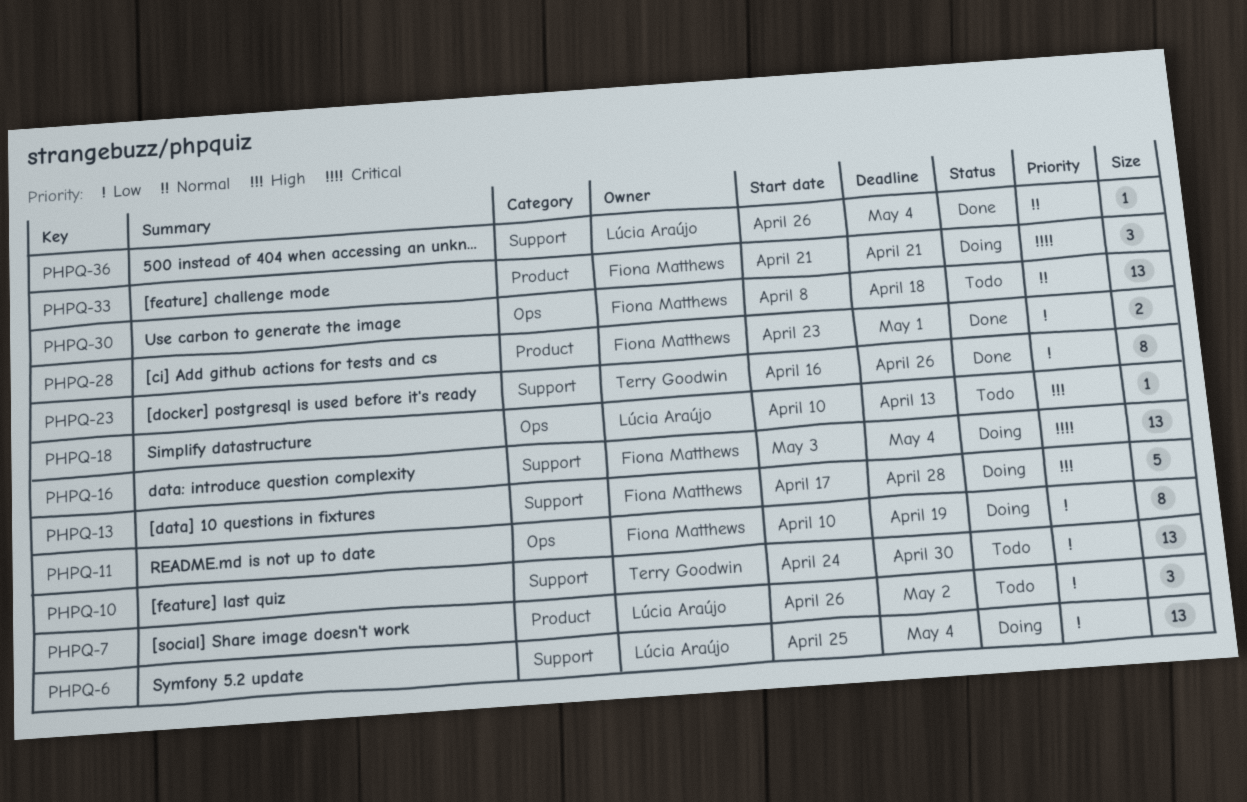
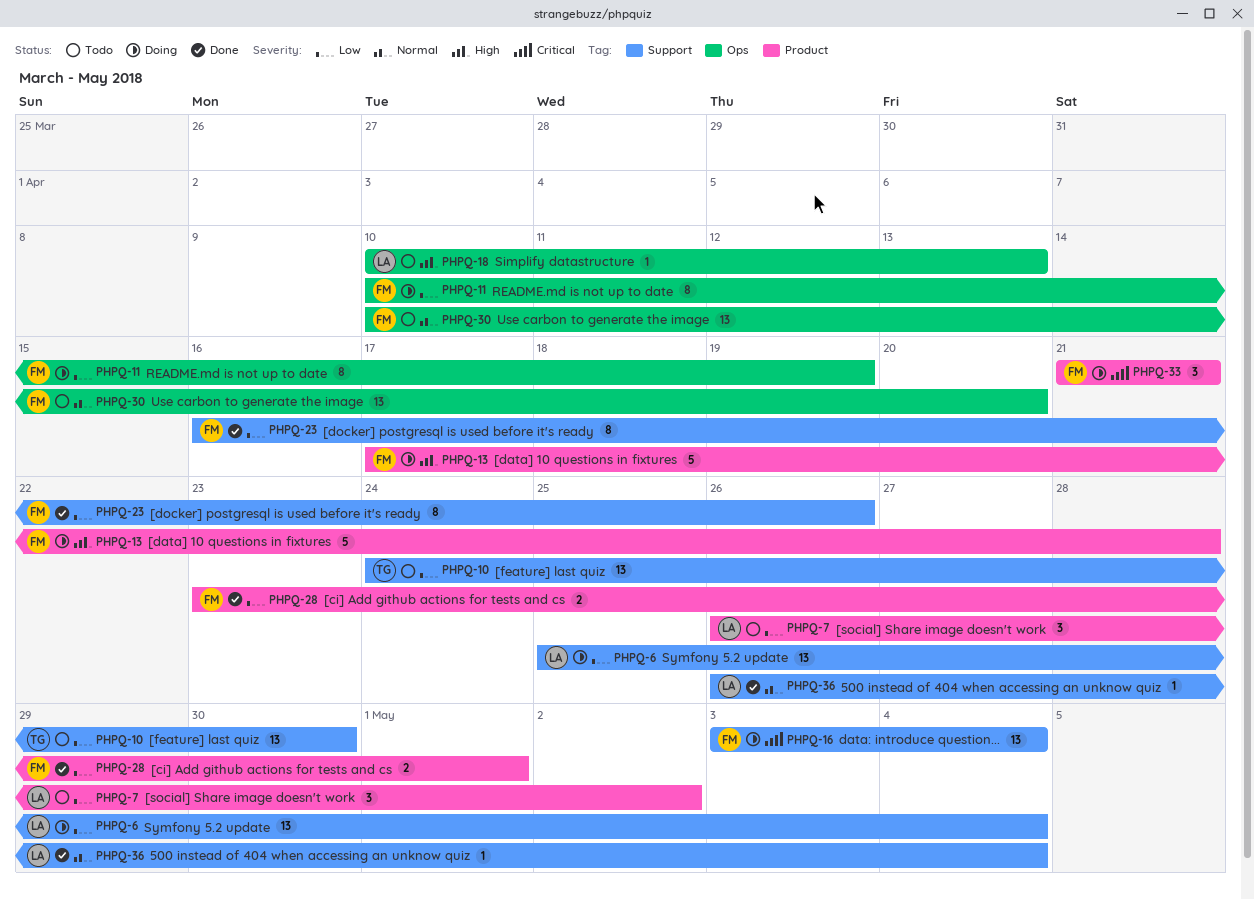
PHPQ-13, label: Support -> Product
PHPQ-23, owner: Terry Goodwin -> Fiona Matthews
PHPQ-30, start: Apr 8 -> Apr 10
PHPQ-30, due: Apr 18 -> Apr 20

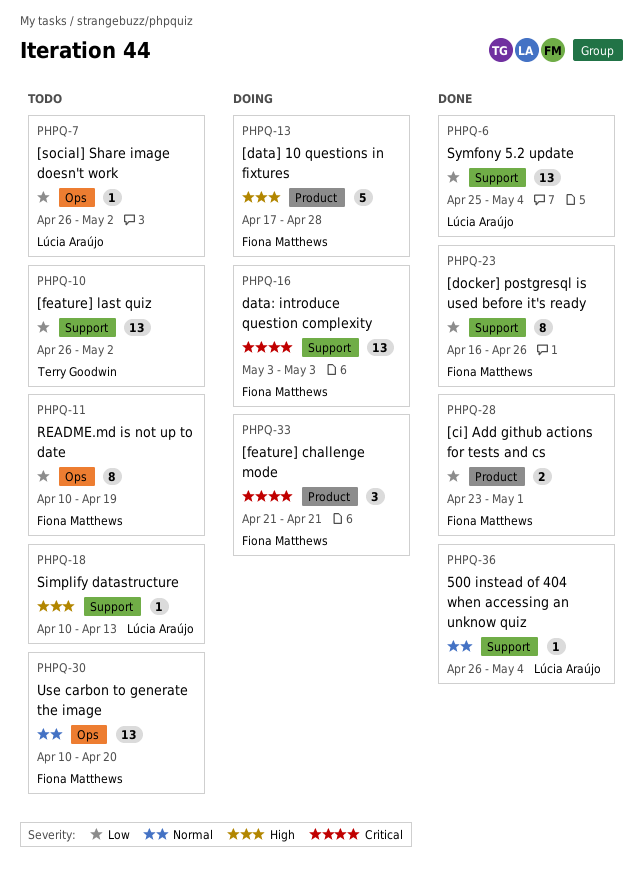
PHPQ-6, status: Doing -> Done
PHPQ-7, label: Product -> Ops
PHPQ-7, estimate: 3 -> 1
PHPQ-10, start: Apr 24 -> Apr 26
PHPQ-10, due: Apr 30 -> May 2
PHPQ-11, status: Doing -> Todo
PHPQ-16, due: May 4 -> May 3
PHPQ-18, label: Ops -> Support

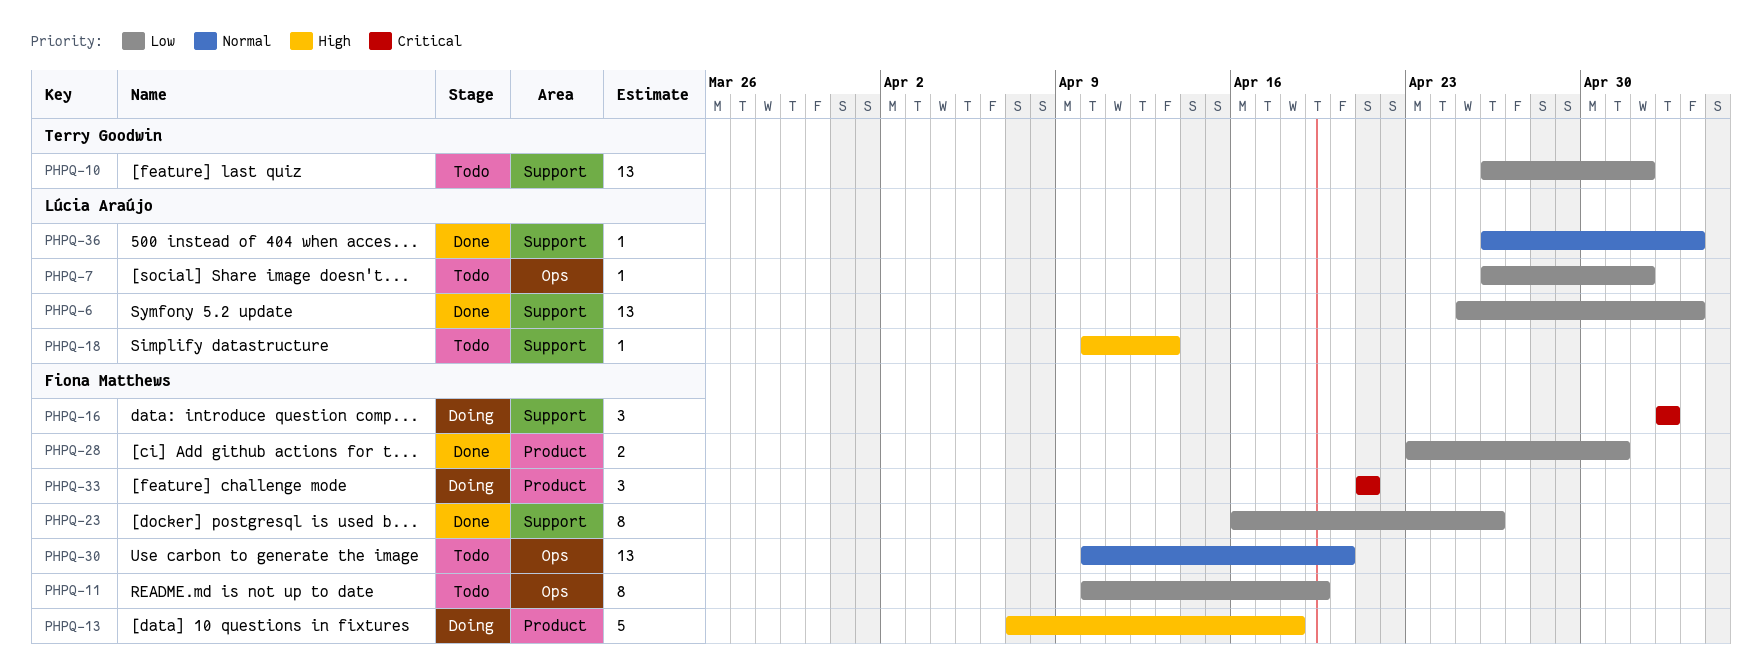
PHPQ-13, start: Apr 17 -> Apr 7
PHPQ-13, due: Apr 28 -> Apr 18
PHPQ-16, estimate: 13 -> 3

